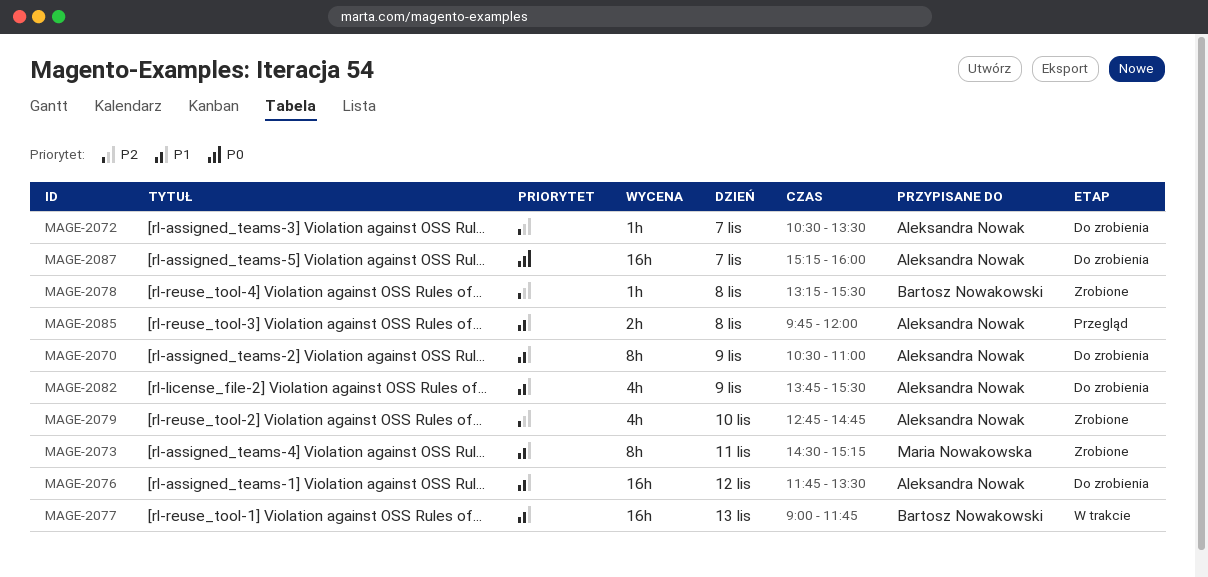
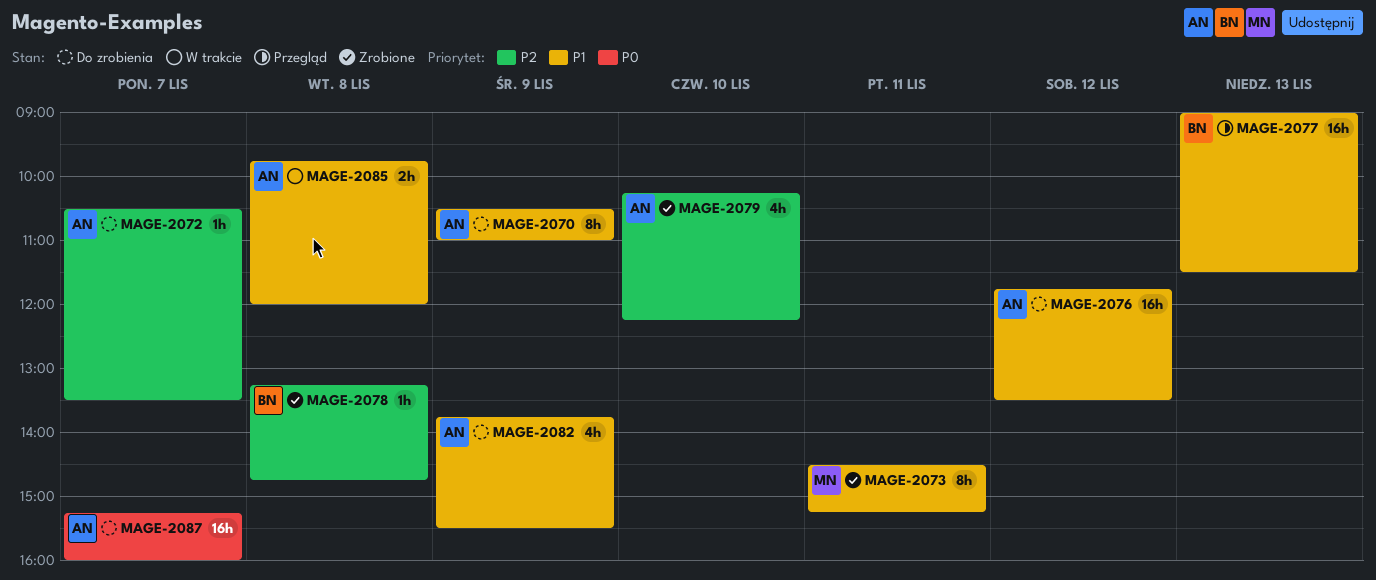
MAGE-2077, status: W trakcie -> Przegląd
MAGE-2077, ends: 11:45 -> 11:30
MAGE-2078, ends: 15:30 -> 14:45
MAGE-2079, begins: 12:45 -> 10:15
MAGE-2079, ends: 14:45 -> 12:15
MAGE-2085, status: Przegląd -> W trakcie

